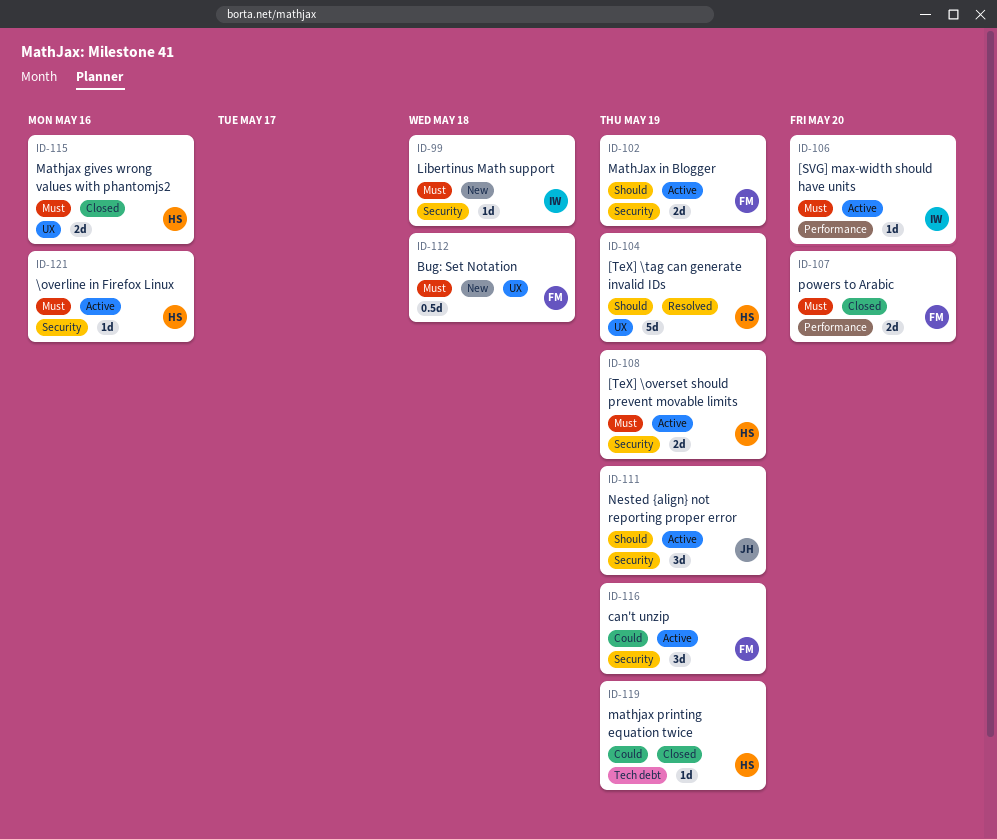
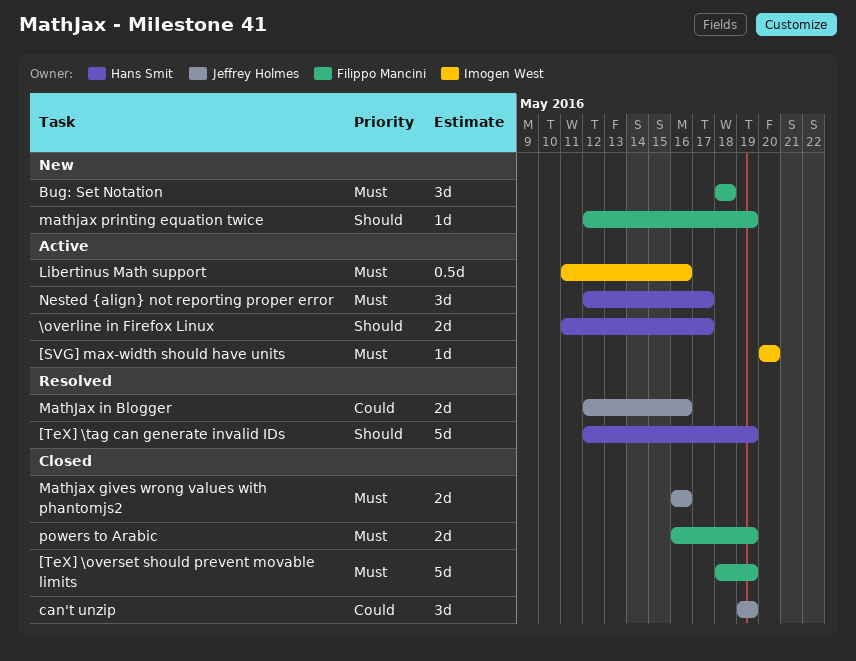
[TeX] \overset should prevent movable limits, status: Active -> Closed
[TeX] \overset should prevent movable limits, owner: Hans Smit -> Filippo Mancini
[TeX] \overset should prevent movable limits, estimate: 2d -> 5d
\overline in Firefox Linux, priority: Must -> Should
\overline in Firefox Linux, estimate: 1d -> 2d
\overline in Firefox Linux, due: May 16 -> May 17
Bug: Set Notation, estimate: 0.5d -> 3d
can't unzip, status: Active -> Closed
can't unzip, owner: Filippo Mancini -> Jeffrey Holmes
Libertinus Math support, status: New -> Active
Libertinus Math support, estimate: 1d -> 0.5d
Libertinus Math support, due: May 18 -> May 16
Mathjax gives wrong values with phantomjs2, owner: Hans Smit -> Jeffrey Holmes
MathJax in Blogger, status: Active -> Resolved
MathJax in Blogger, owner: Filippo Mancini -> Jeffrey Holmes
MathJax in Blogger, priority: Should -> Could
MathJax in Blogger, due: May 19 -> May 16
mathjax printing equation twice, status: Closed -> New
mathjax printing equation twice, owner: Hans Smit -> Filippo Mancini
mathjax printing equation twice, priority: Could -> Should
Nested {align} not reporting proper error, owner: Jeffrey Holmes -> Hans Smit
Nested {align} not reporting proper error, priority: Should -> Must
Nested {align} not reporting proper error, due: May 19 -> May 17
powers to Arabic, due: May 20 -> May 19

